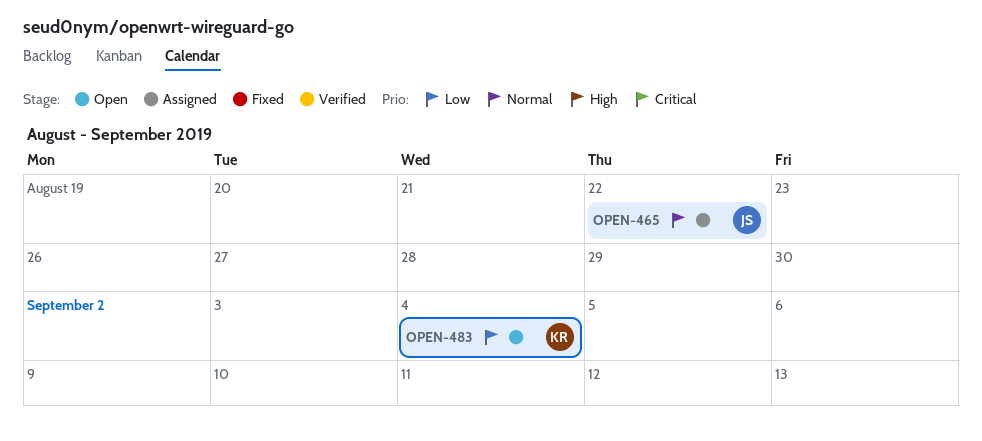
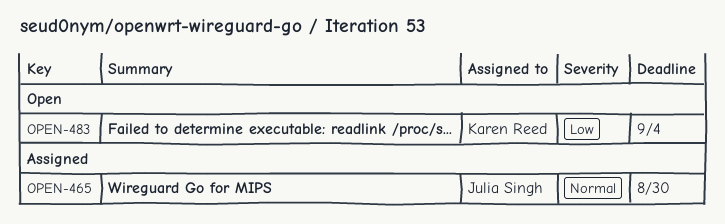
OPEN-465, due: Aug 22 -> Aug 30

